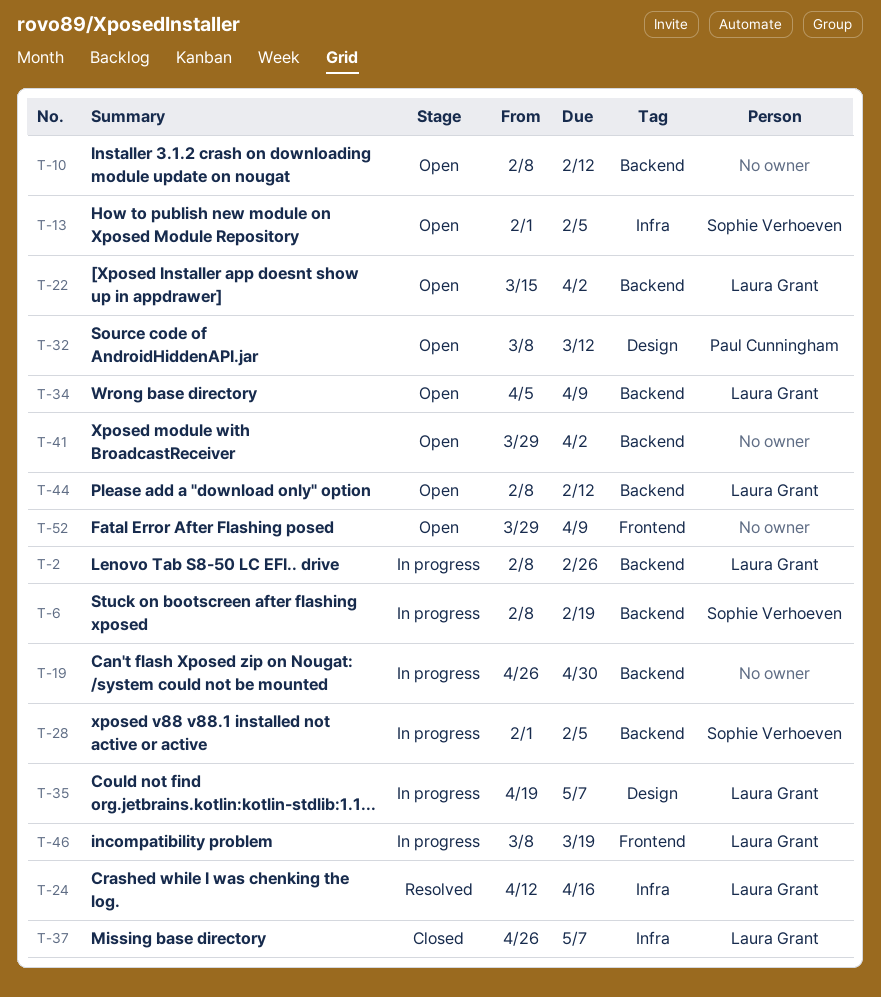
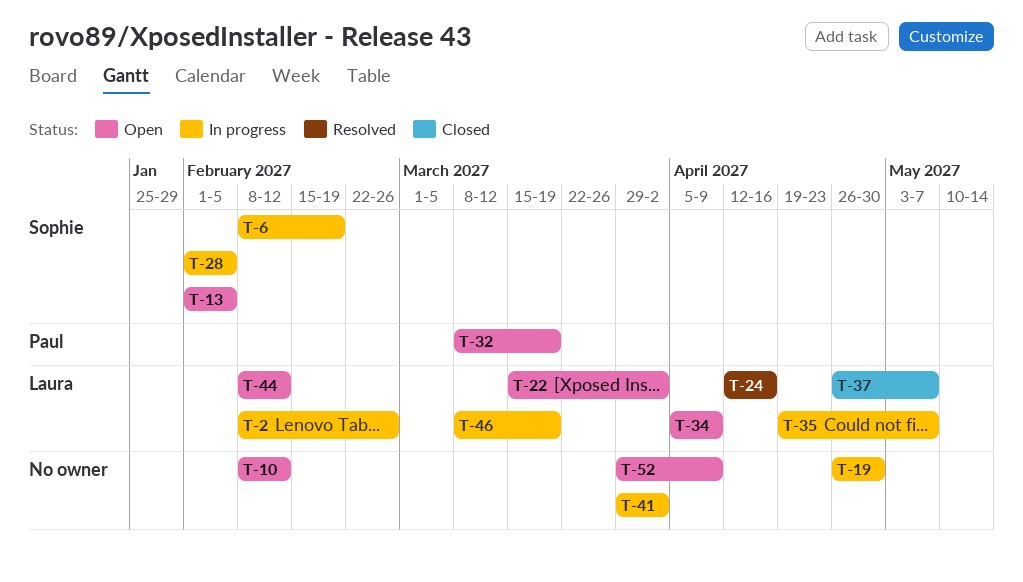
T-32, due: Mar 12 -> Mar 19
T-41, status: Open -> In progress

